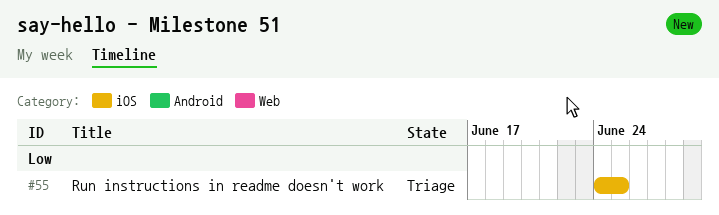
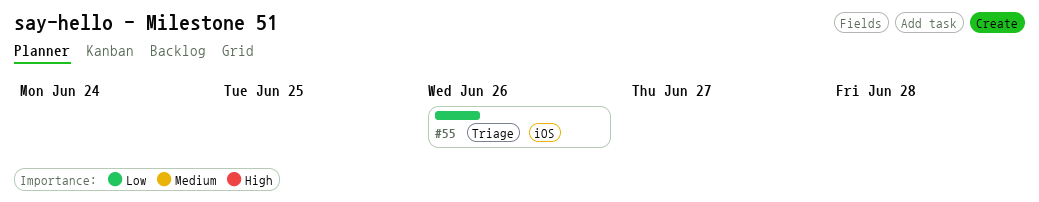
#55, due: Jun 25 -> Jun 26

